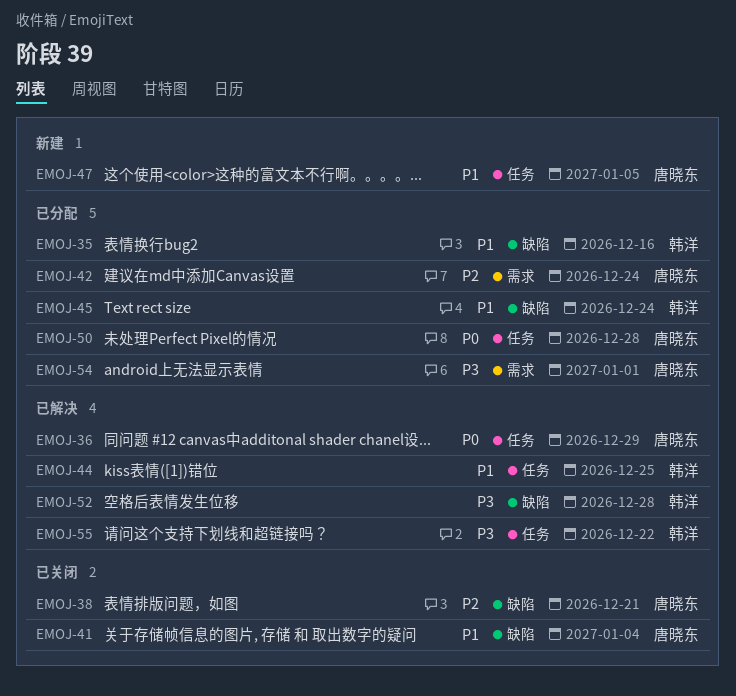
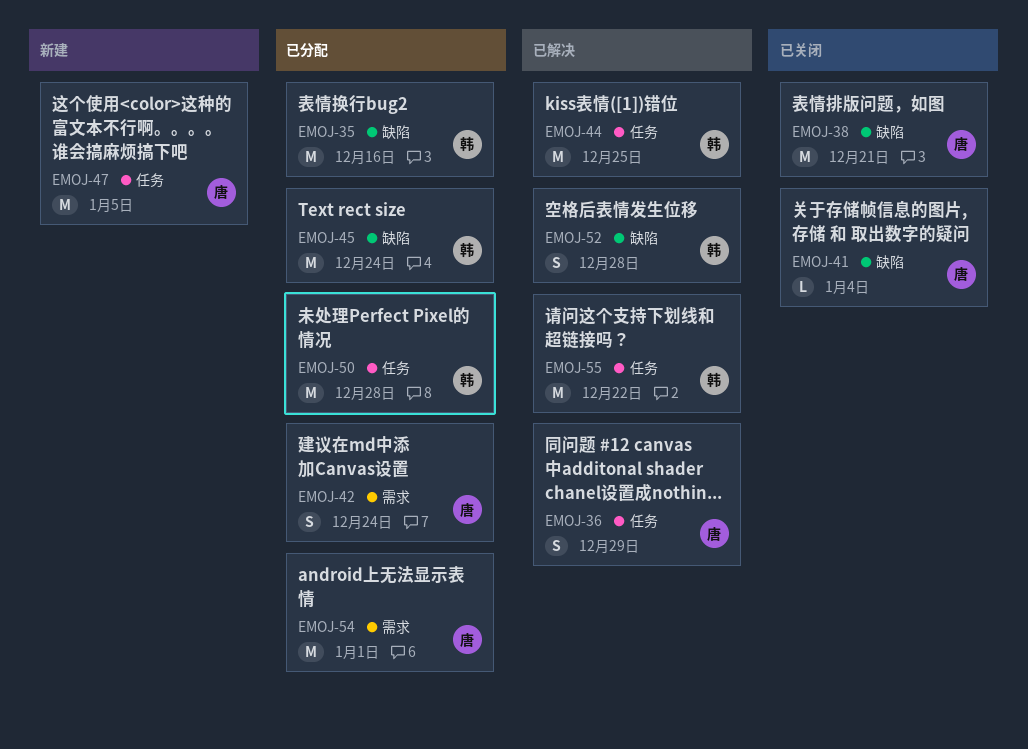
EMOJ-50, owner: 唐晓东 -> 韩洋

